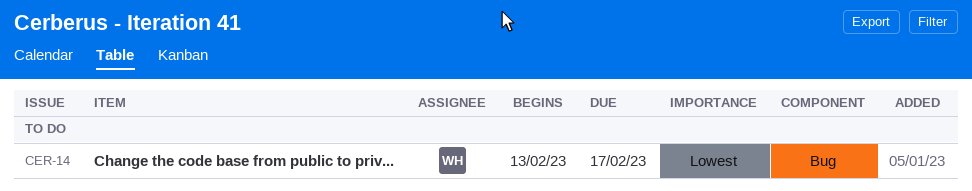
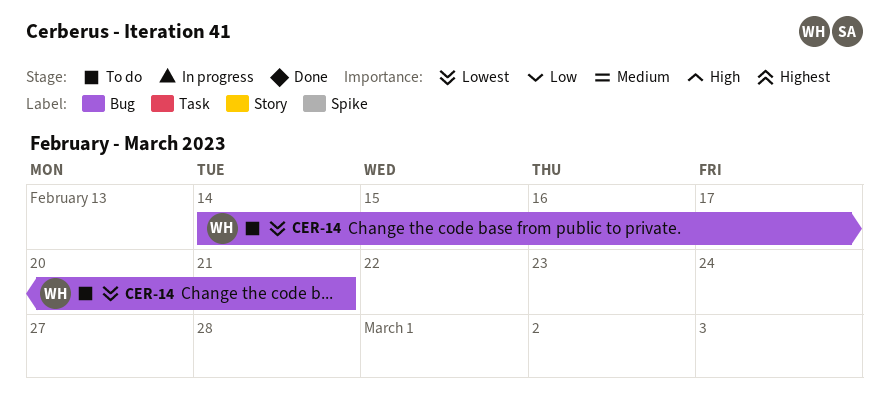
CER-14, start: Feb 13 -> Feb 14
CER-14, due: Feb 17 -> Feb 21

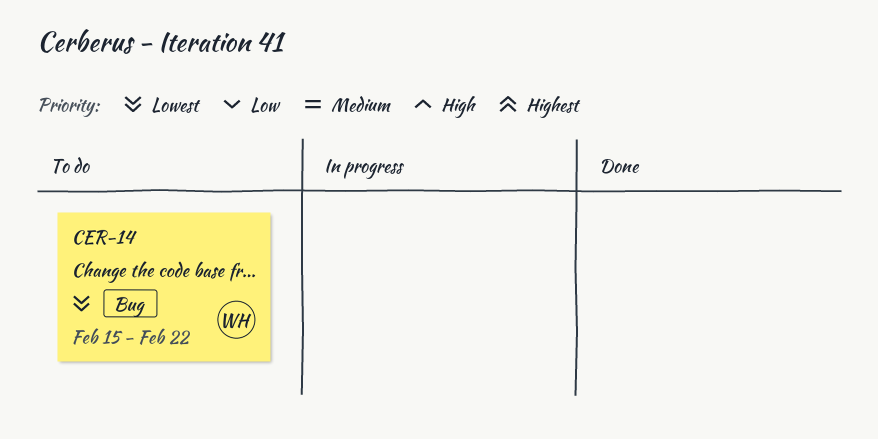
CER-14, start: Feb 14 -> Feb 15
CER-14, due: Feb 21 -> Feb 22

